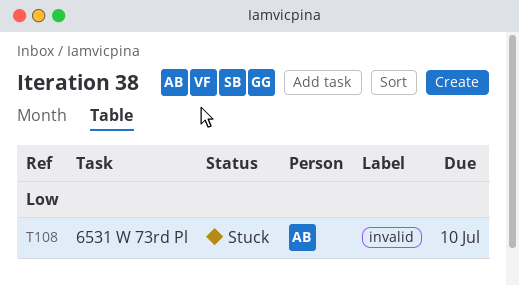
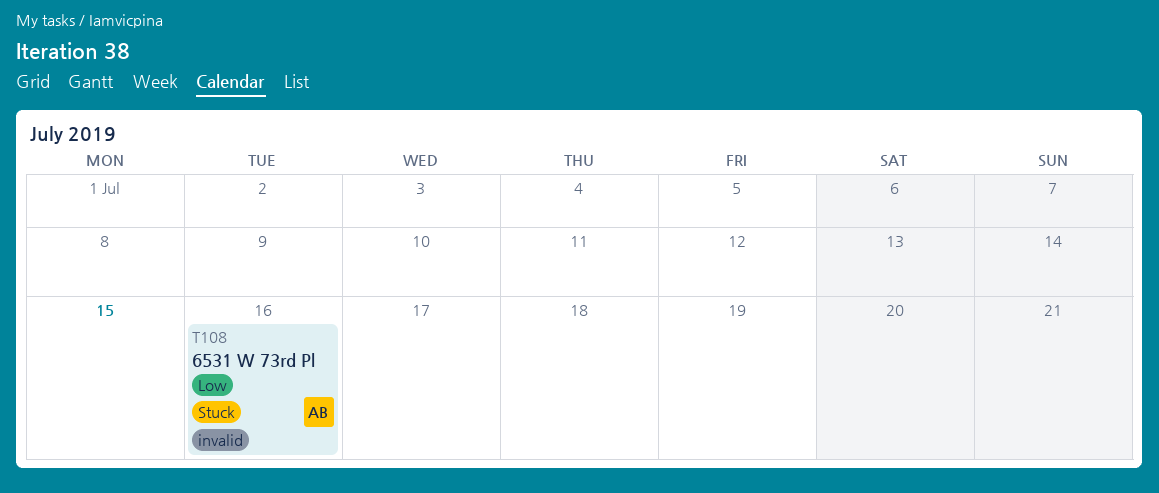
T108, due: Jul 10 -> Jul 16

